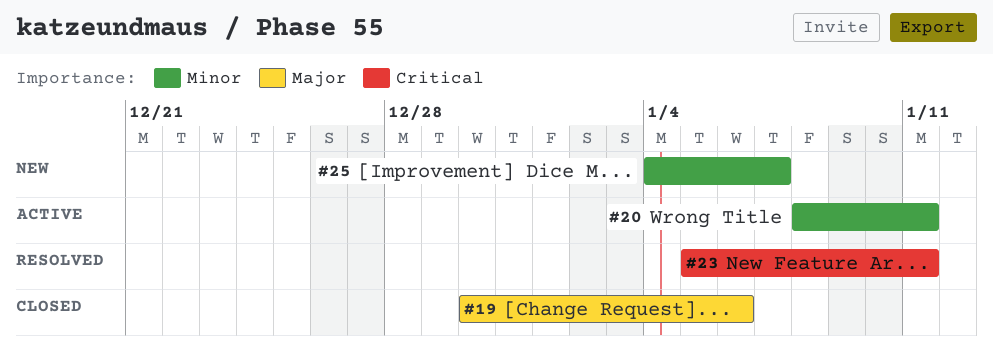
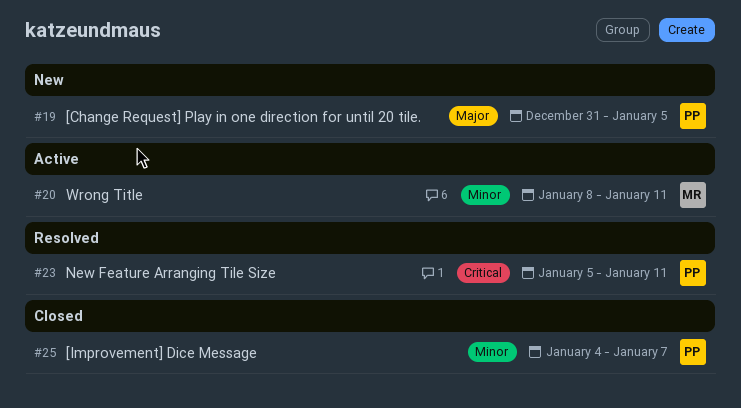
#19, status: Closed -> New
#19, start: Dec 30 -> Dec 31
#19, due: Jan 6 -> Jan 5
#25, status: New -> Closed

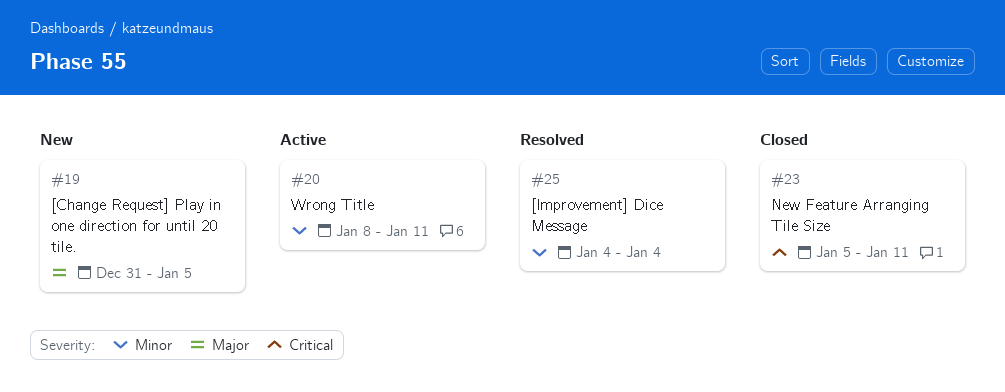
#23, status: Resolved -> Closed
#25, status: Closed -> Resolved
#25, due: Jan 7 -> Jan 4

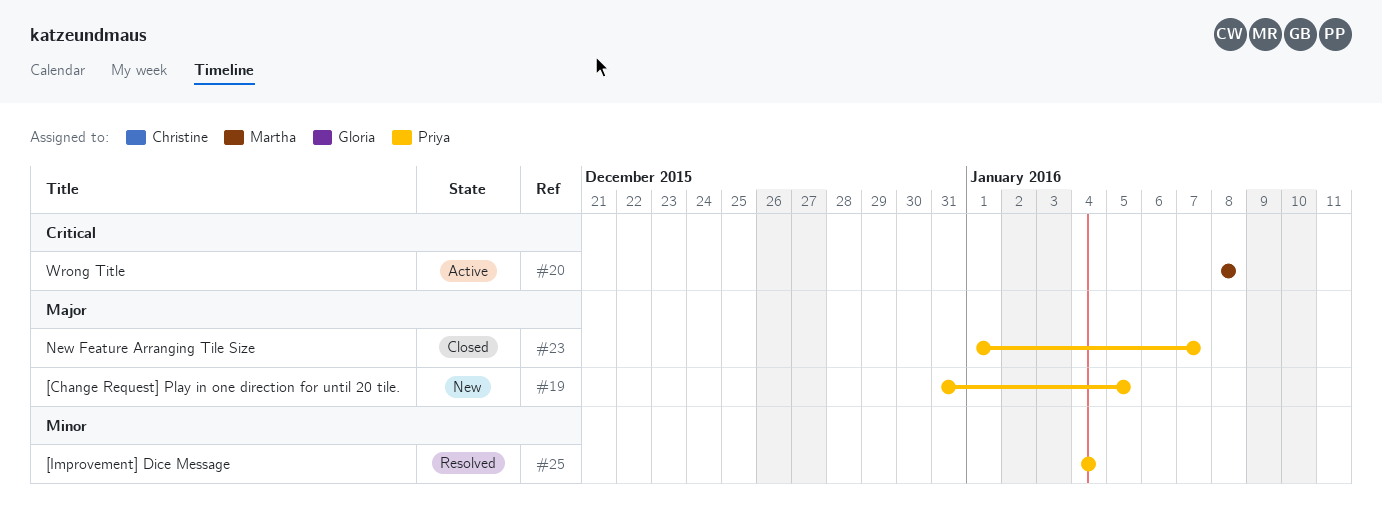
#20, priority: Minor -> Critical
#20, due: Jan 11 -> Jan 8
#23, priority: Critical -> Major
#23, start: Jan 5 -> Jan 1
#23, due: Jan 11 -> Jan 7

